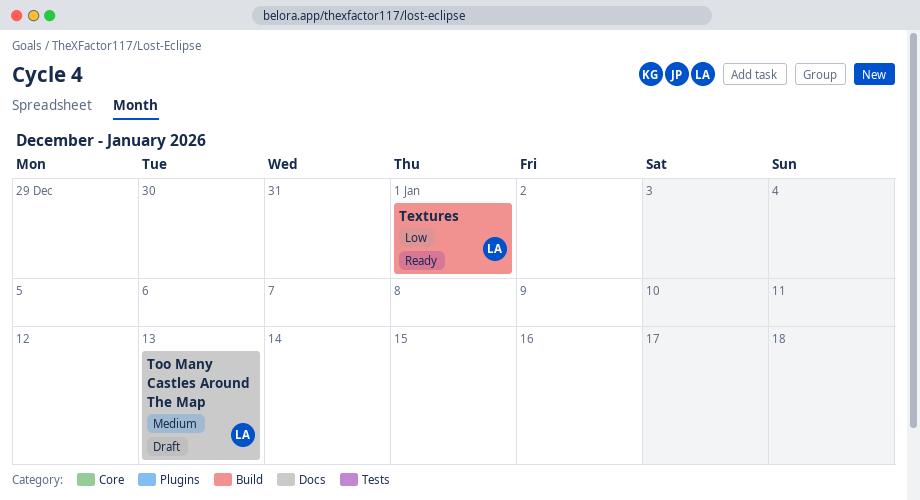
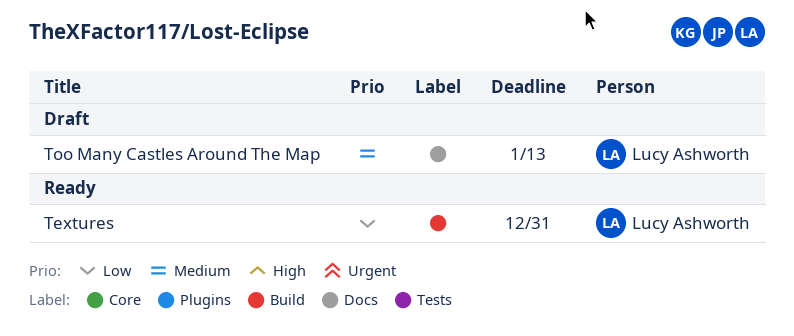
Textures, due: Jan 1 -> Dec 31

